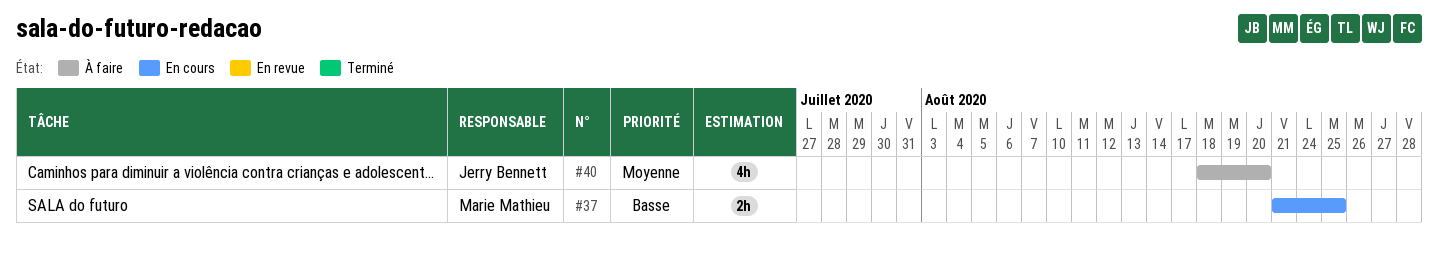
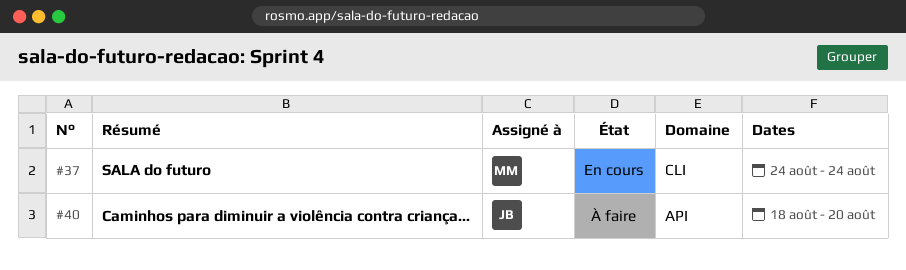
#37, start: Aug 21 -> Aug 24
#37, due: Aug 25 -> Aug 24

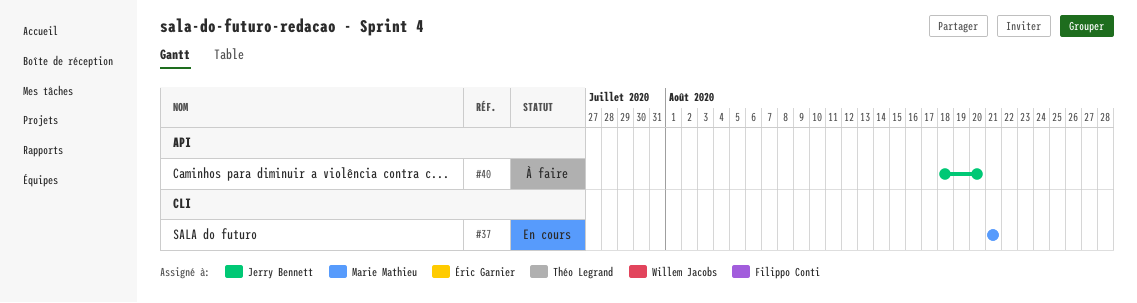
#37, start: Aug 24 -> Aug 21
#37, due: Aug 24 -> Aug 21

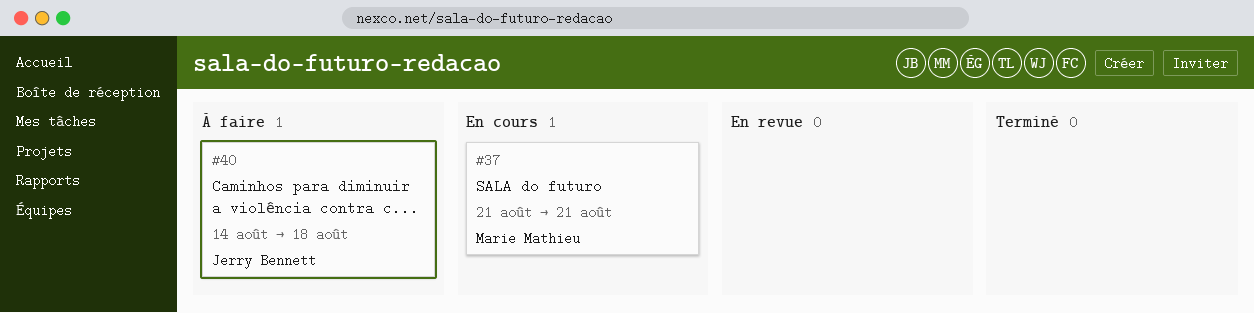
#40, start: Aug 18 -> Aug 14
#40, due: Aug 20 -> Aug 18

